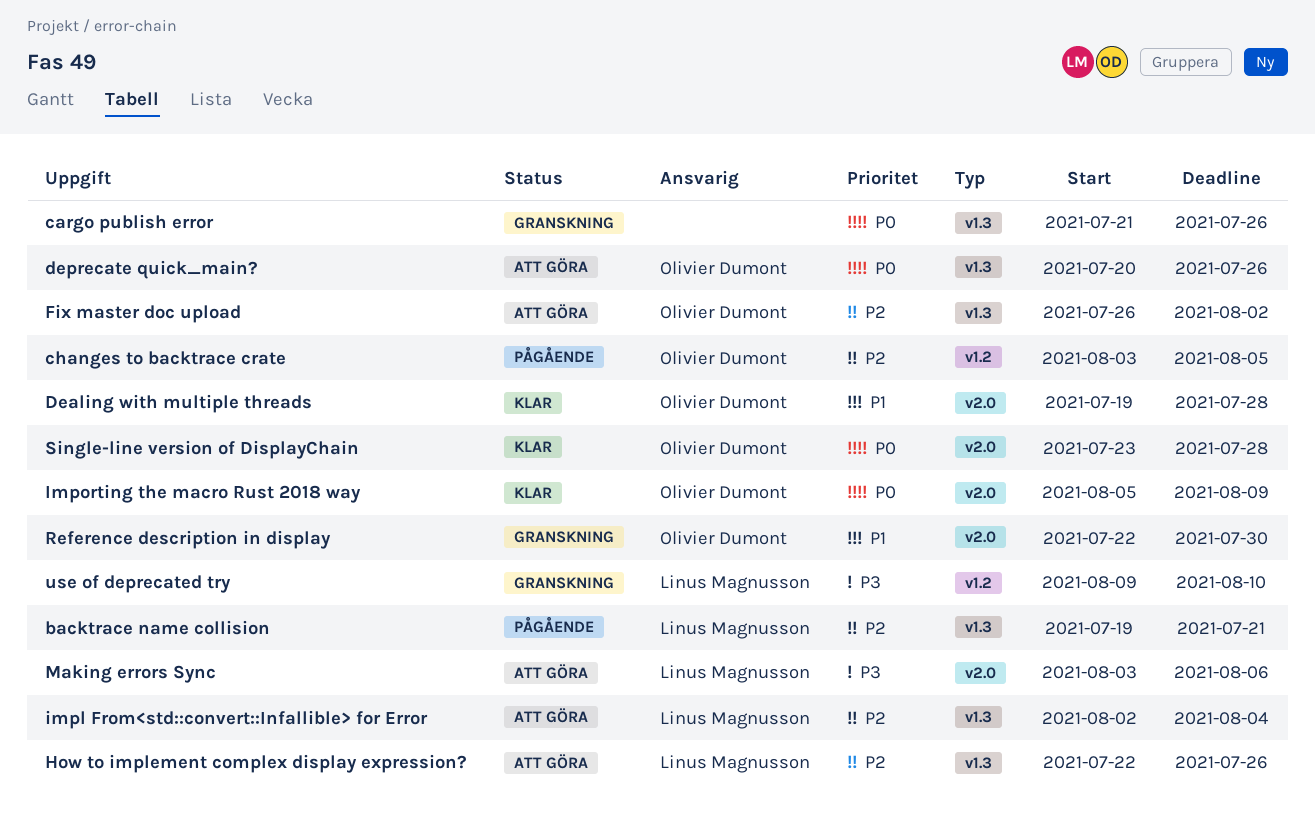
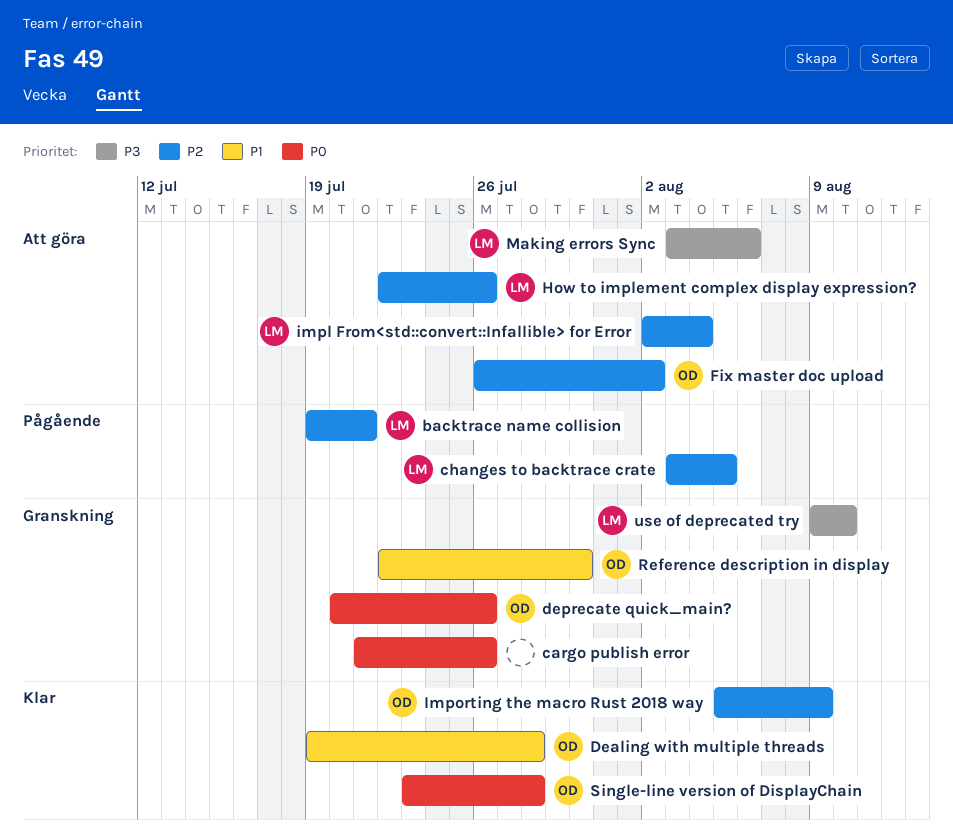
changes to backtrace crate, owner: Olivier Dumont -> Linus Magnusson
deprecate quick_main?, status: Att göra -> Granskning
Importing the macro Rust 2018 way, priority: P0 -> P2

